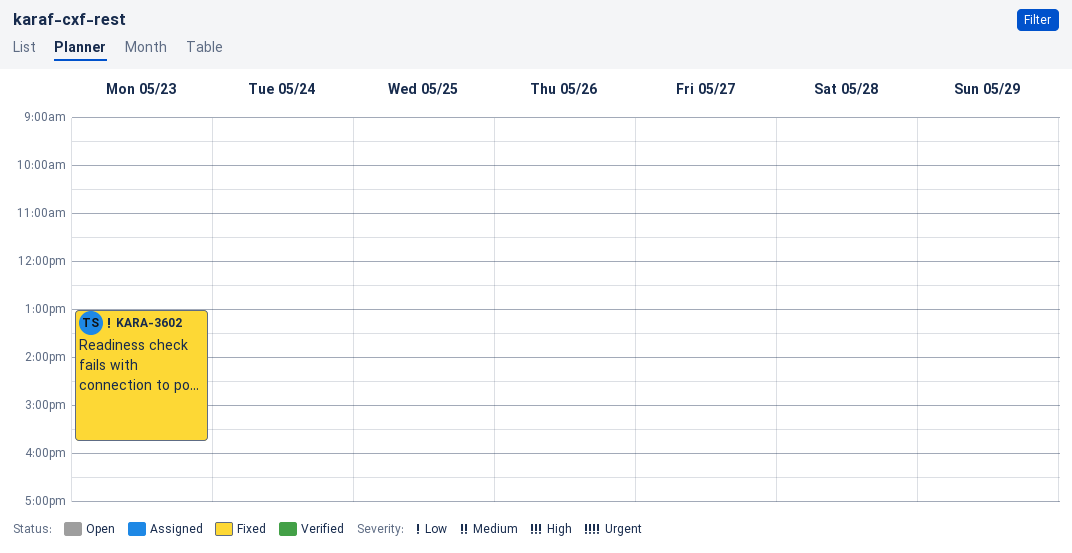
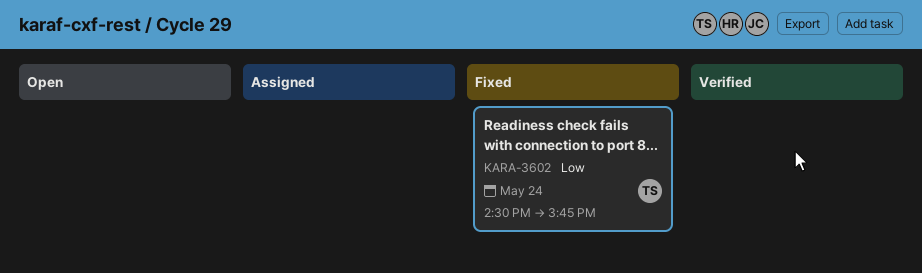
KARA-3602, day: May 23 -> May 24
KARA-3602, begins: 13:00 -> 14:30

